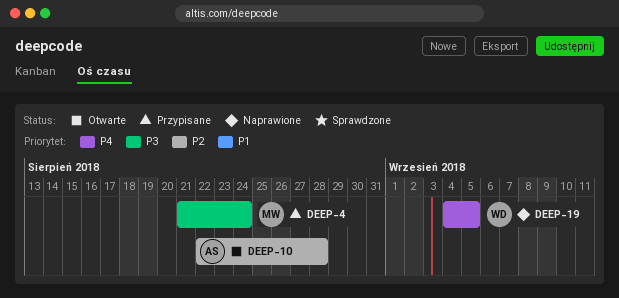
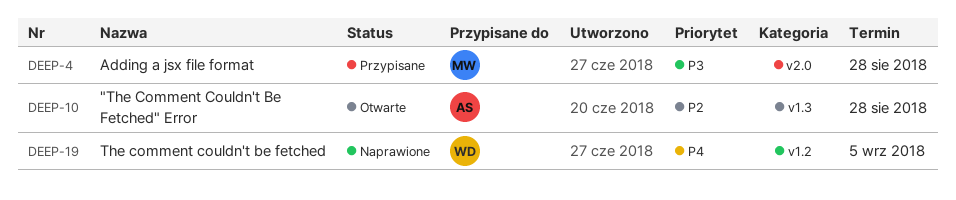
DEEP-4, due: Aug 24 -> Aug 28

